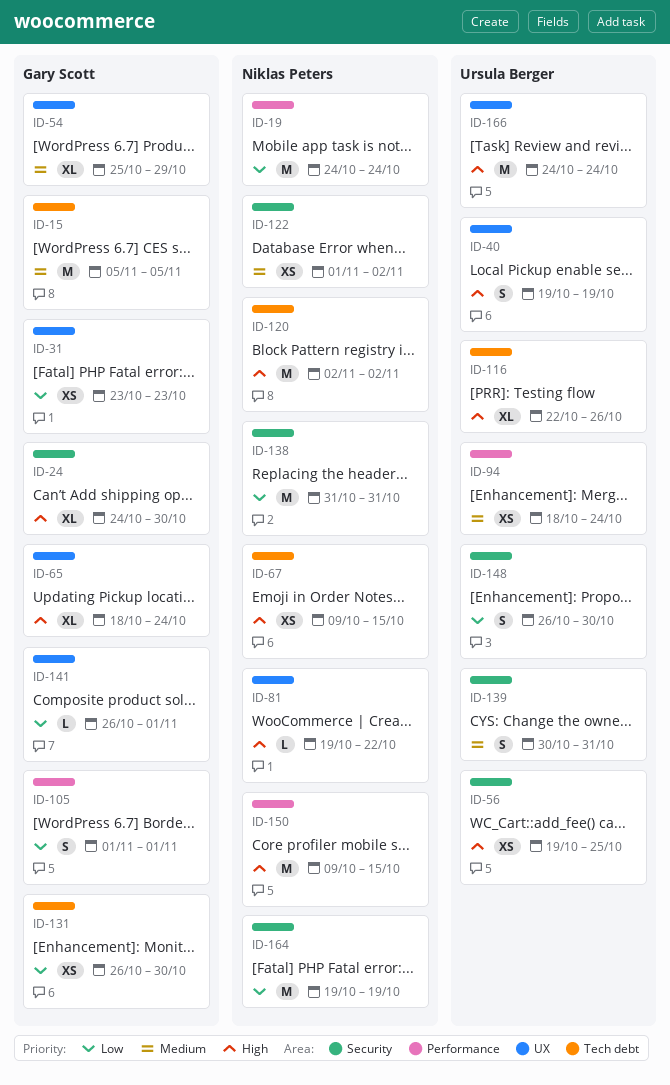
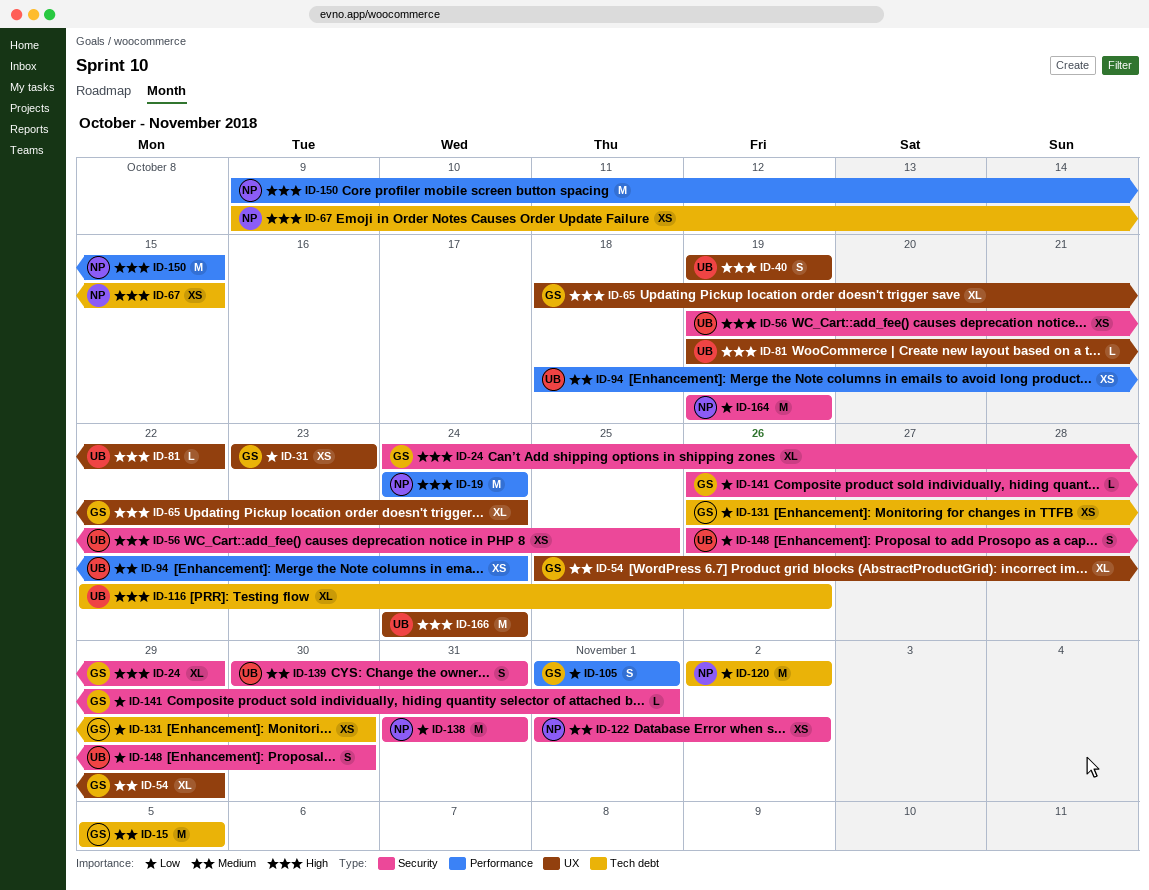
ID-19, priority: Low -> High
ID-24, due: Oct 30 -> Oct 29
ID-81, owner: Niklas Peters -> Ursula Berger
ID-120, priority: High -> Low
ID-141, label: UX -> Security

